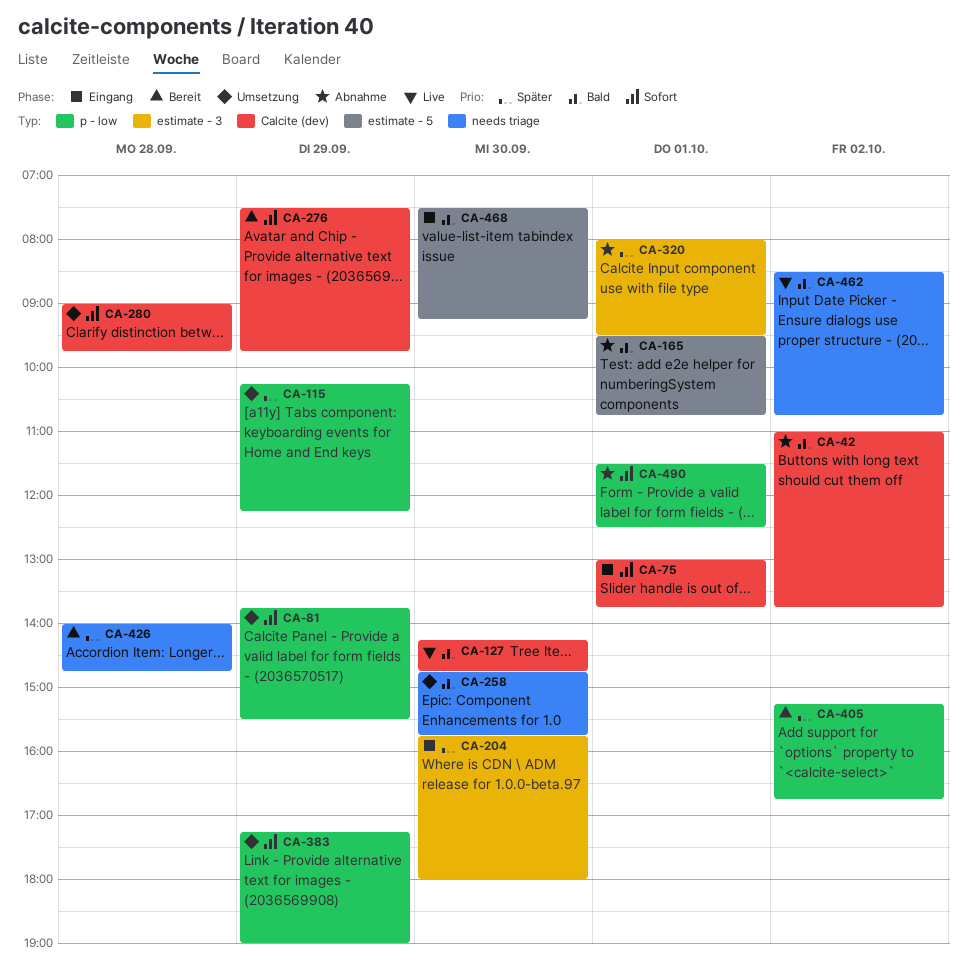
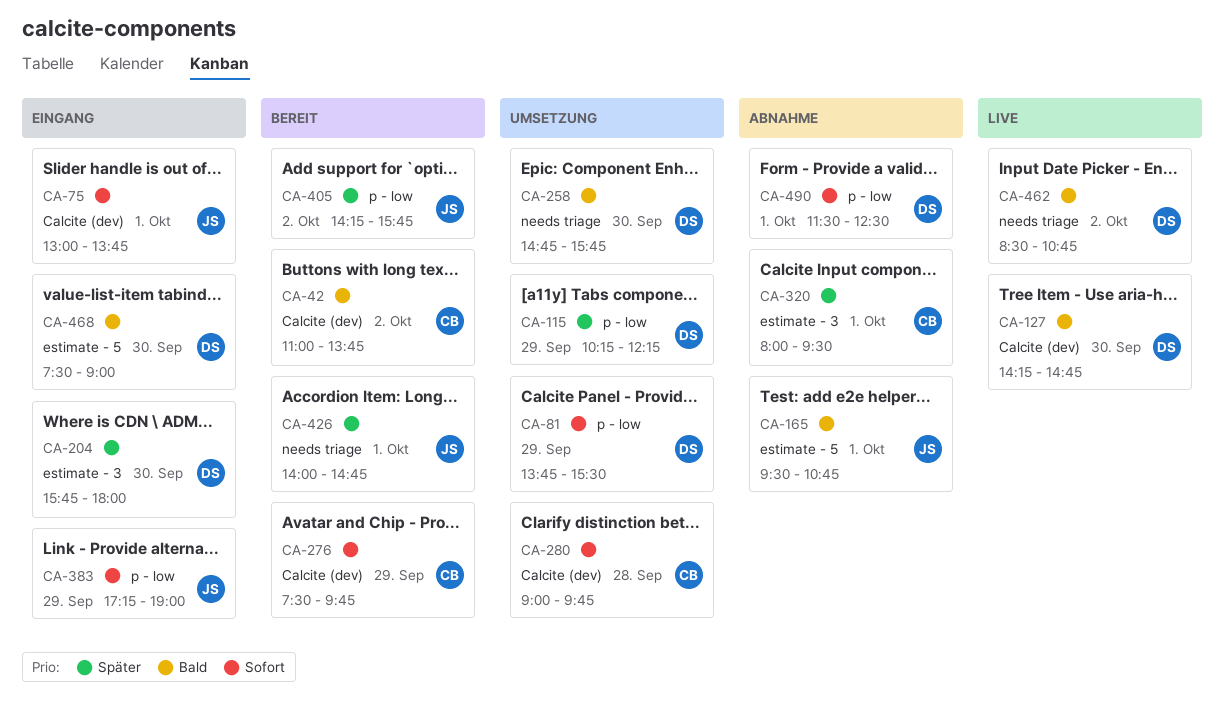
CA-42, status: Abnahme -> Bereit
CA-383, status: Umsetzung -> Eingang
CA-405, begins: 15:15 -> 14:15
CA-405, ends: 16:45 -> 15:45
CA-426, day: Sep 28 -> Oct 1
CA-468, ends: 09:15 -> 09:00

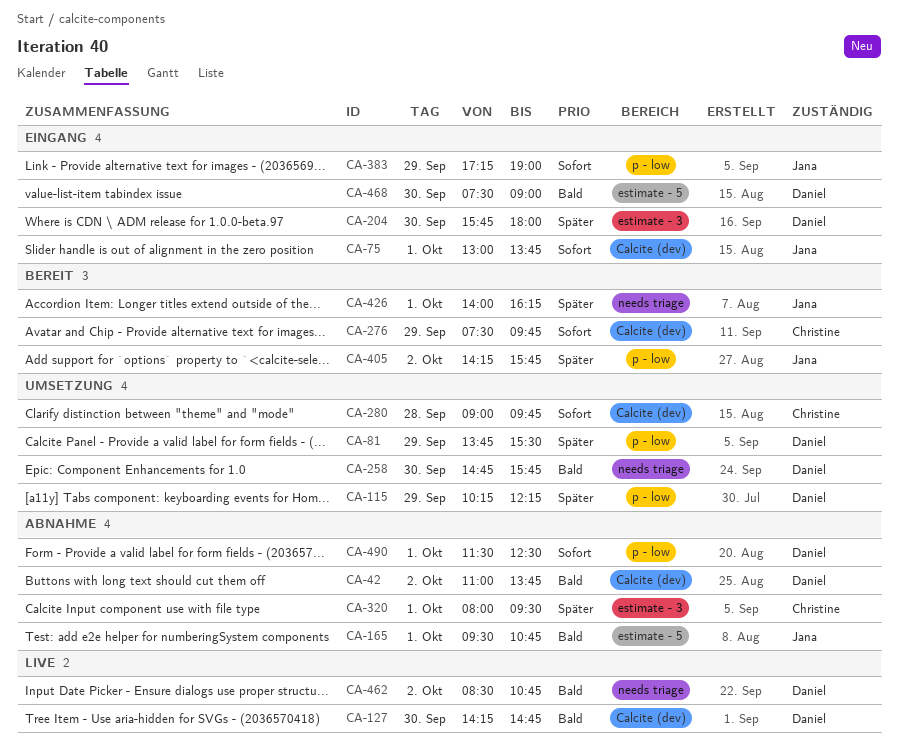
CA-42, status: Bereit -> Abnahme
CA-42, owner: Christine -> Daniel
CA-81, priority: Sofort -> Später
CA-426, ends: 14:45 -> 16:15

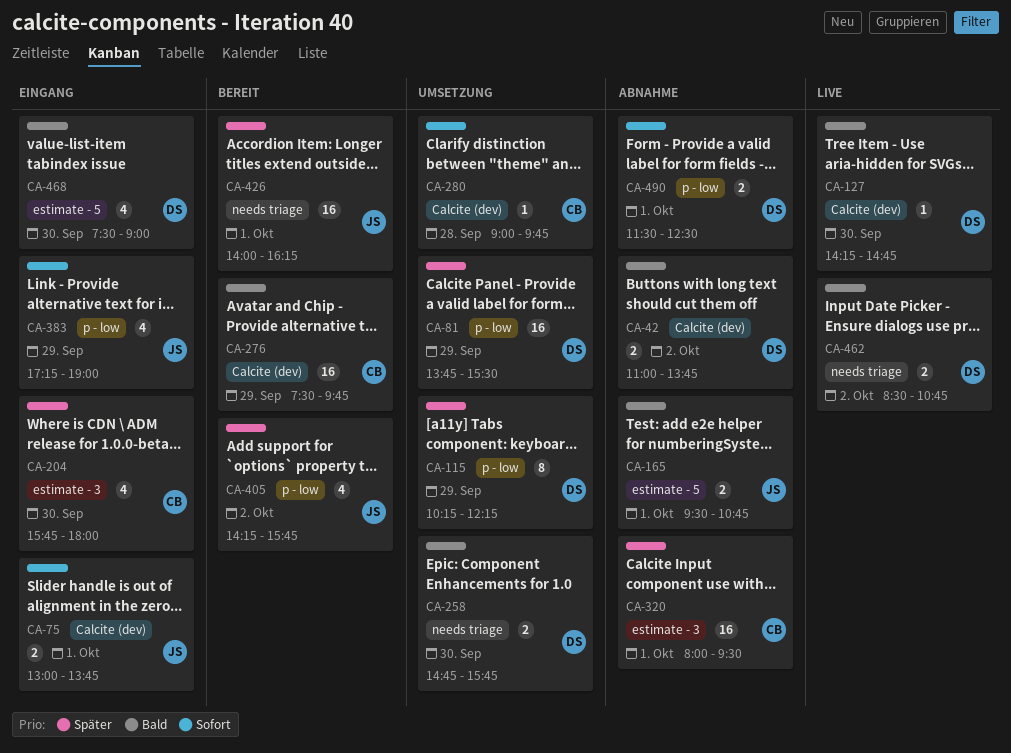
CA-204, owner: Daniel -> Christine
CA-276, priority: Sofort -> Bald

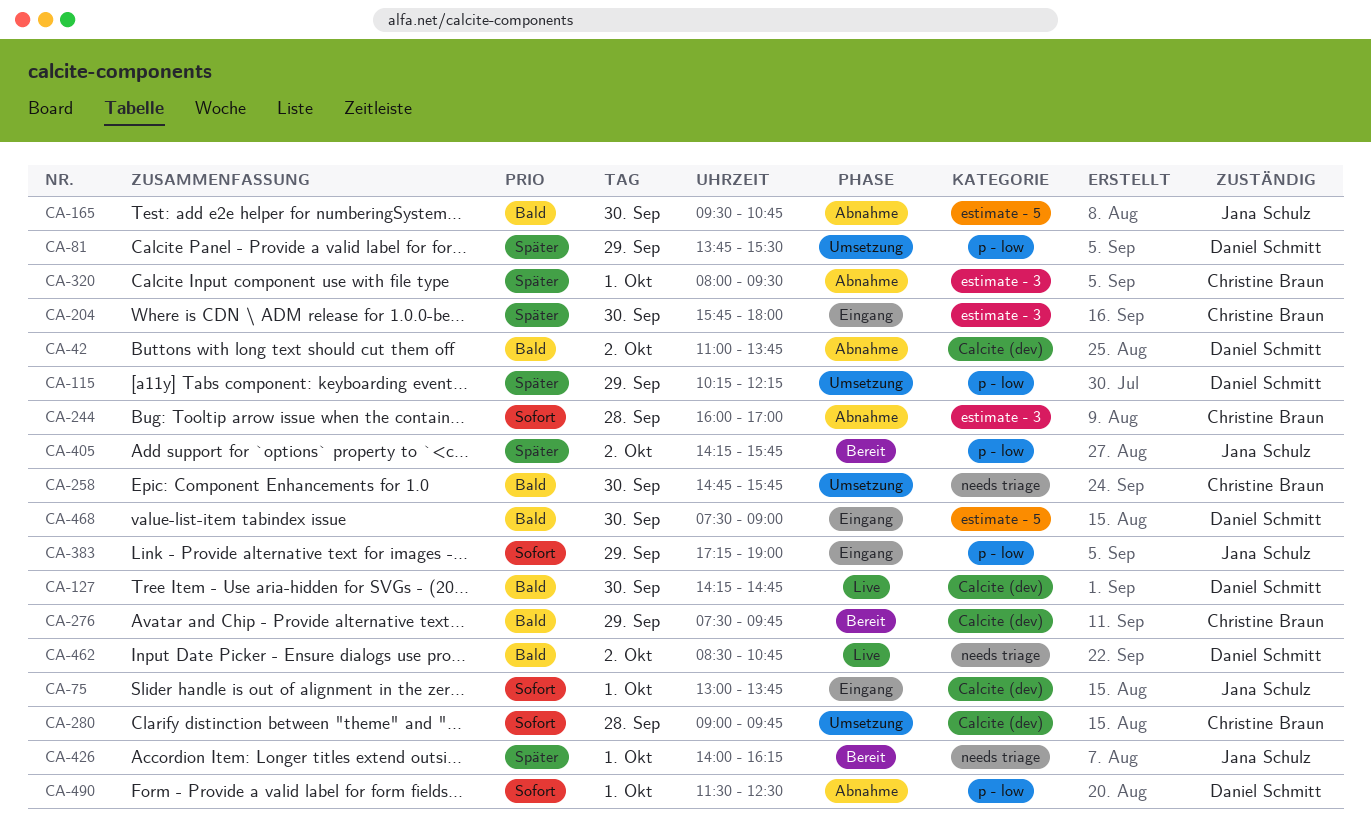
CA-165, day: Oct 1 -> Sep 30
CA-244: none -> present
CA-258, owner: Daniel Schmitt -> Christine Braun

